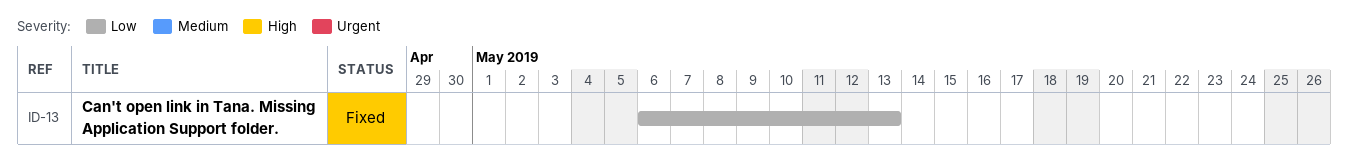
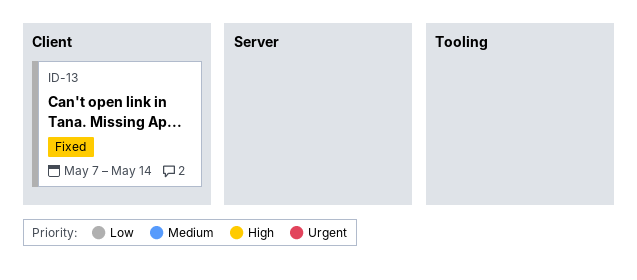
ID-13, start: May 6 -> May 7
ID-13, due: May 13 -> May 14

